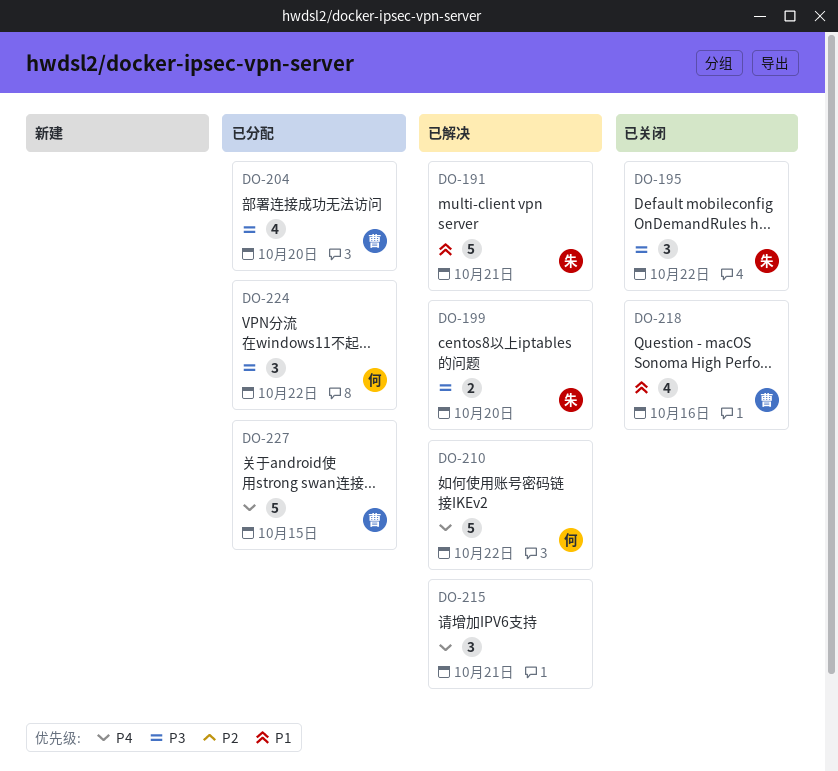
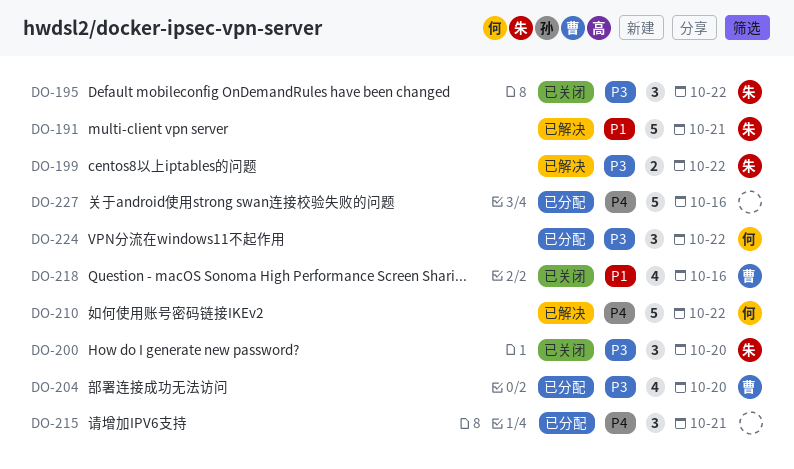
DO-199, due: Oct 20 -> Oct 22
DO-200: none -> present
DO-215, status: 已解决 -> 已分配
DO-227, owner: 曹 -> none
DO-227, due: Oct 15 -> Oct 16

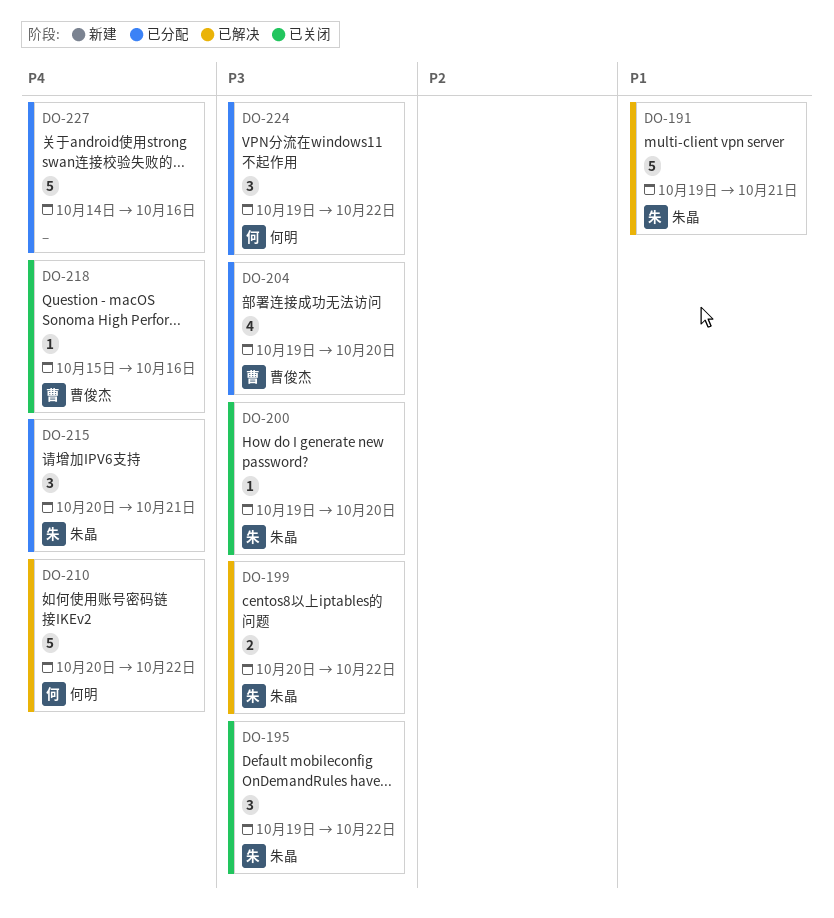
DO-200, estimate: 3 -> 1
DO-215, owner: none -> 朱晶
DO-218, priority: P1 -> P4
DO-218, estimate: 4 -> 1

